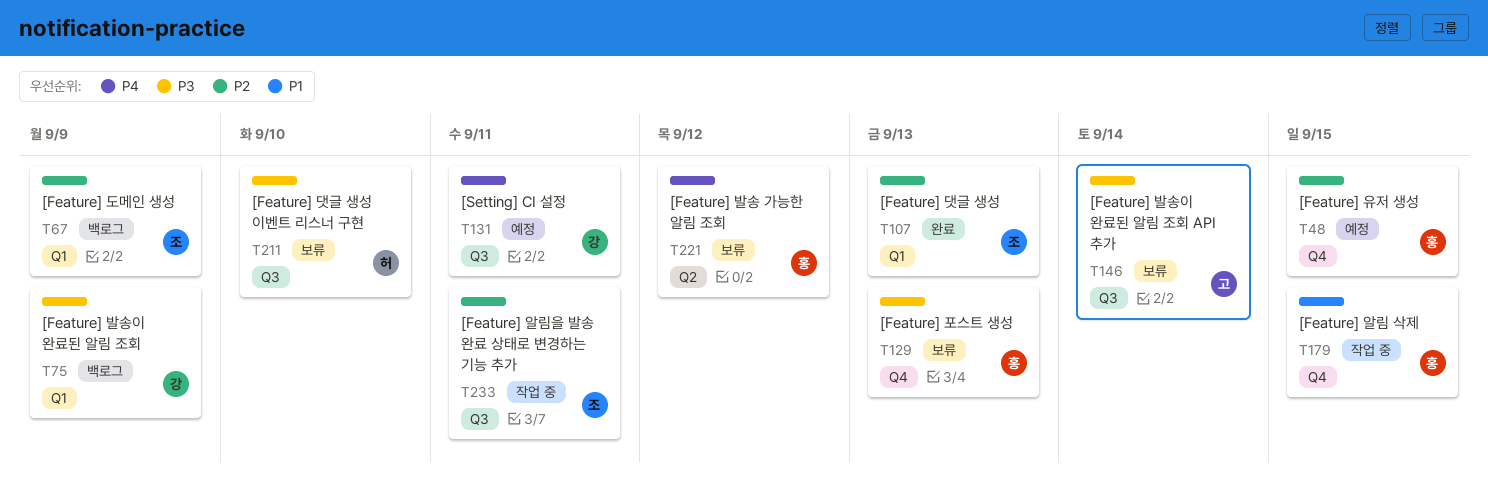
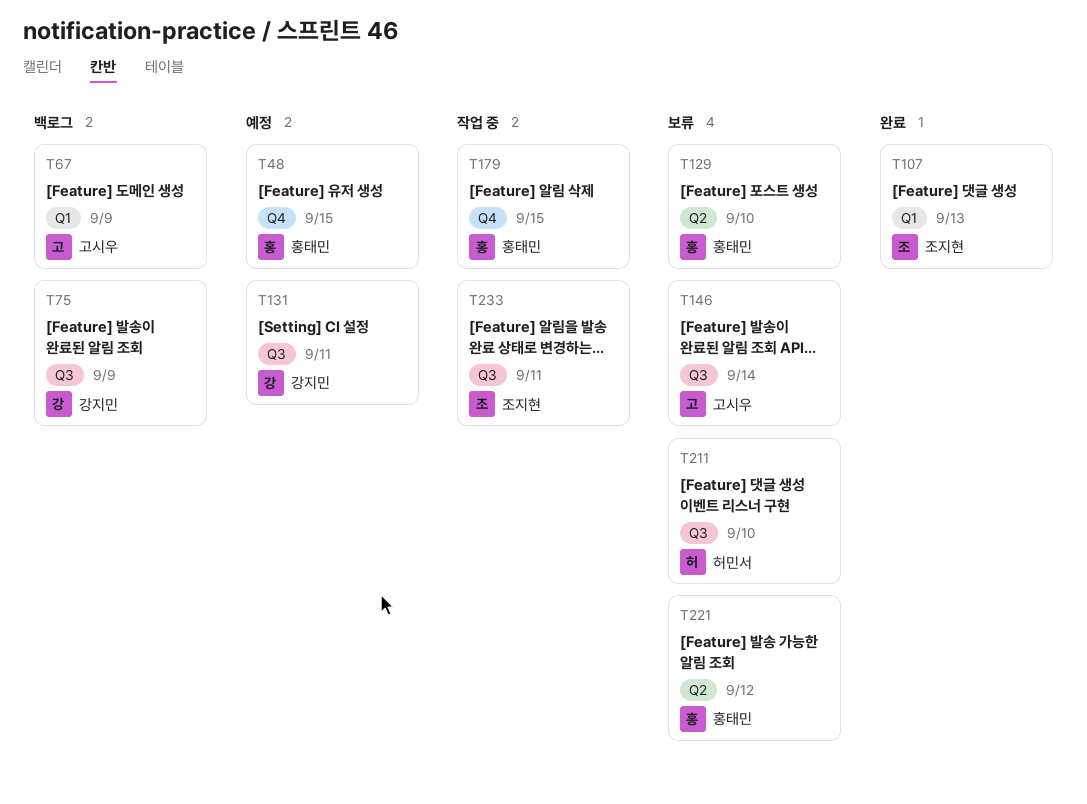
T67, owner: 조지현 -> 고시우
T75, label: Q1 -> Q3
T129, label: Q4 -> Q2
T129, due: Sep 13 -> Sep 10

